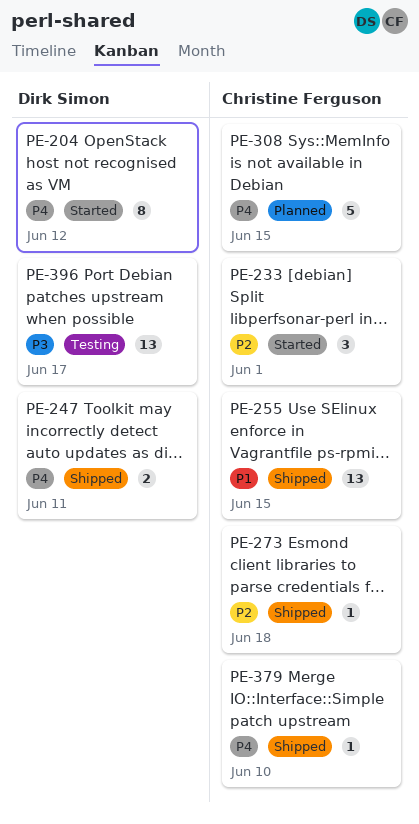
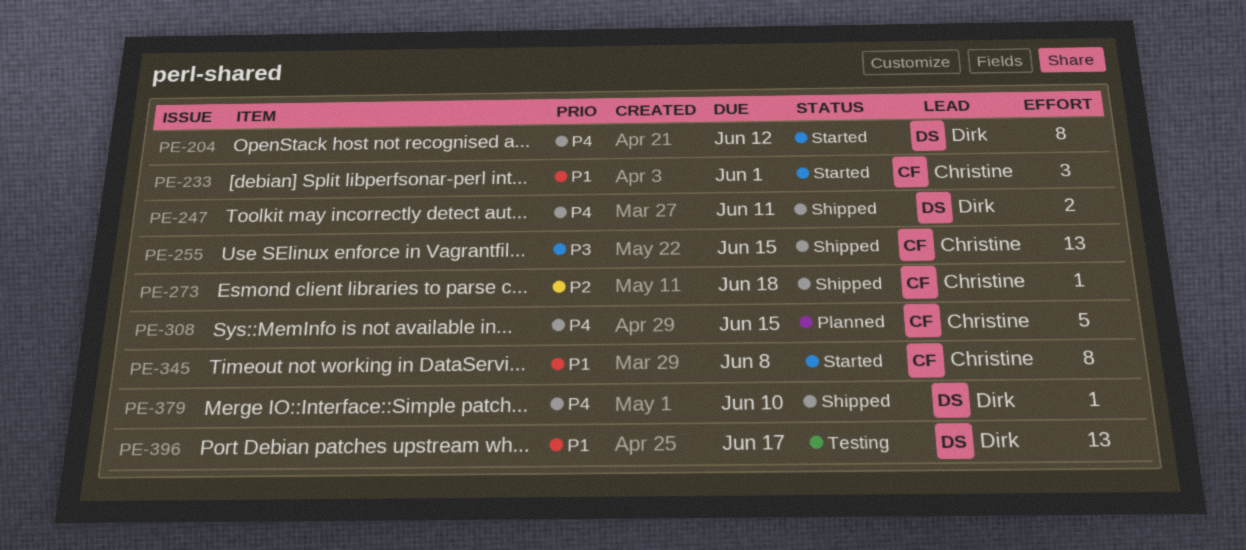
PE-233, priority: P2 -> P1
PE-255, priority: P1 -> P3
PE-345: none -> present
PE-379, owner: Christine Ferguson -> Dirk Simon
PE-396, priority: P3 -> P1

